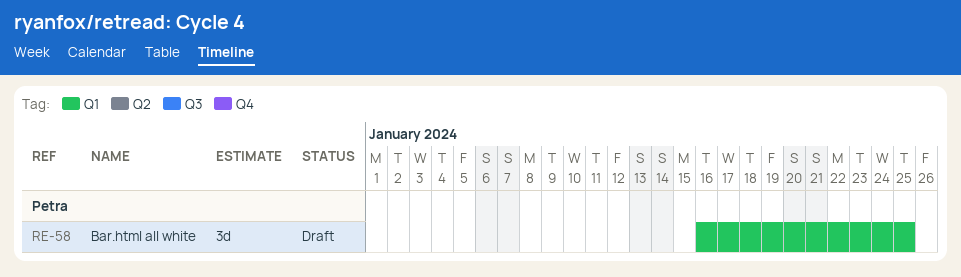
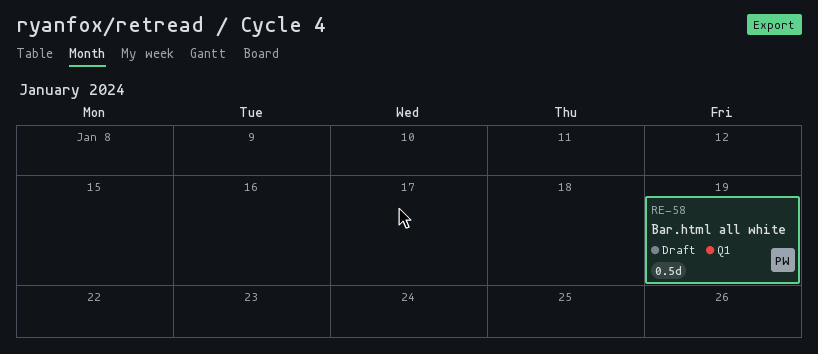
RE-58, estimate: 3d -> 0.5d
RE-58, due: Jan 25 -> Jan 19

